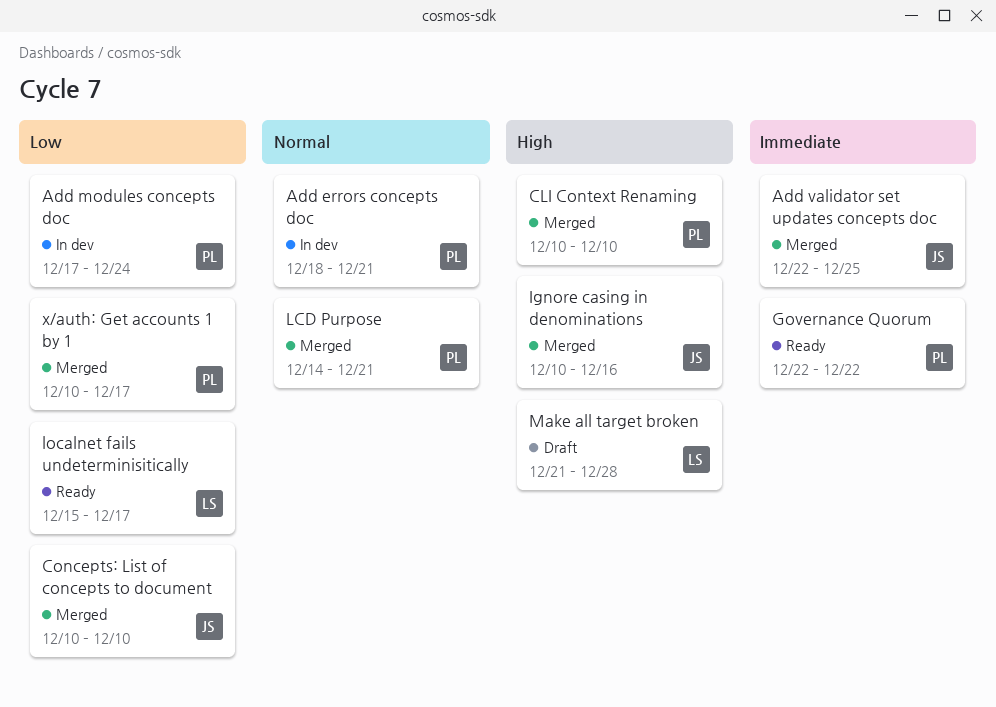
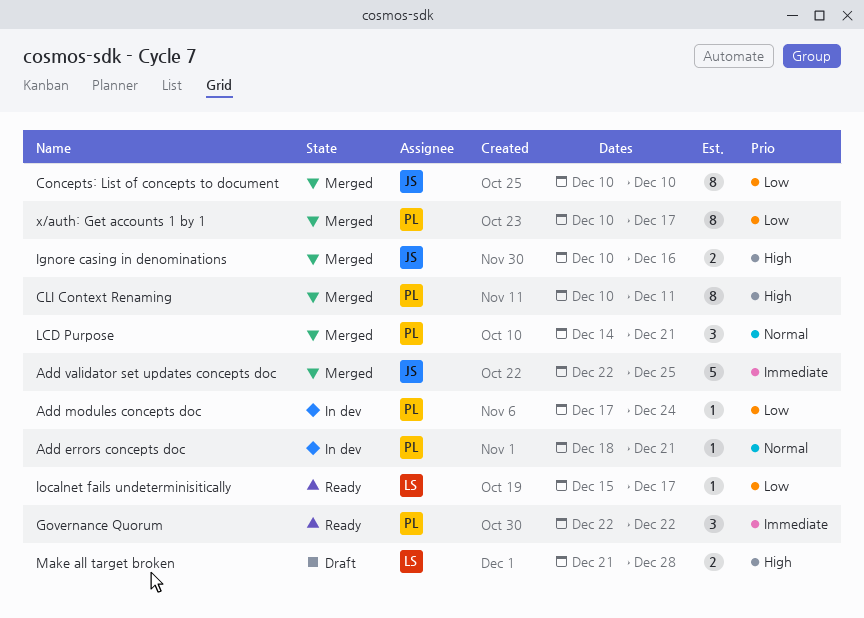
CLI Context Renaming, due: Dec 10 -> Dec 11

